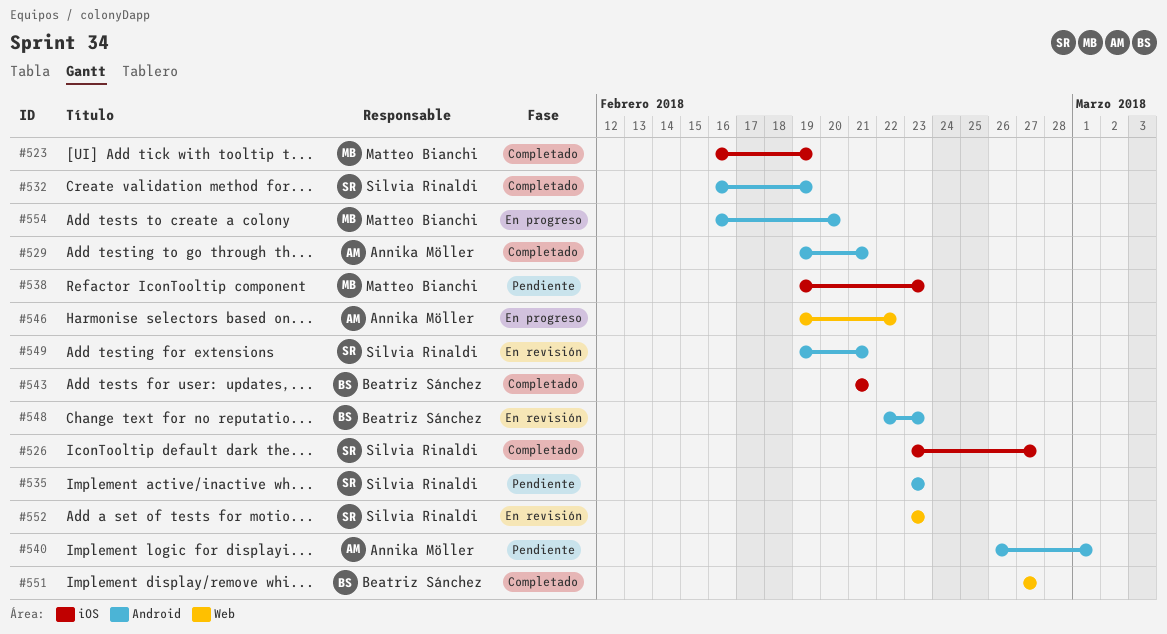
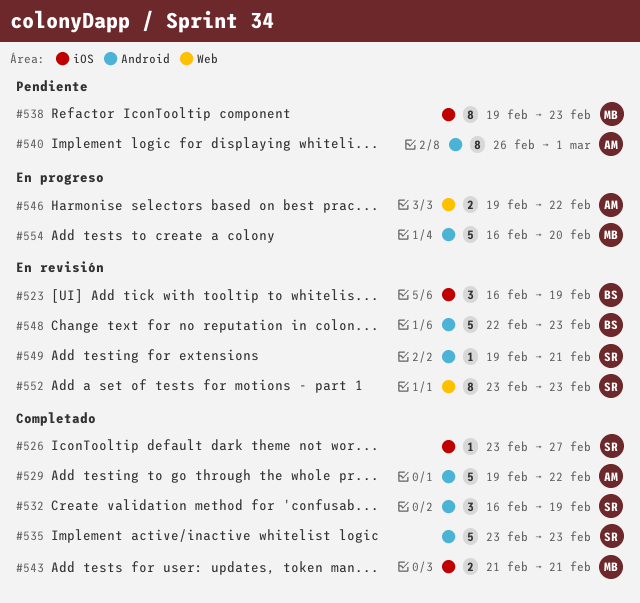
#523, status: Completado -> En revisión
#523, owner: Matteo Bianchi -> Beatriz Sánchez
#529, due: Feb 21 -> Feb 22
#535, status: Pendiente -> Completado
#543, owner: Beatriz Sánchez -> Matteo Bianchi
#551: present -> none

